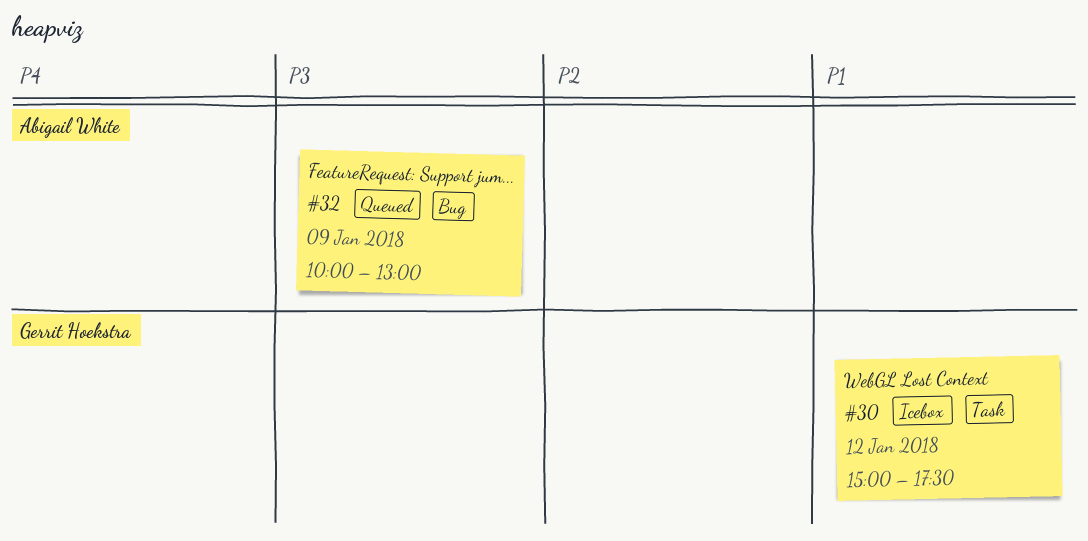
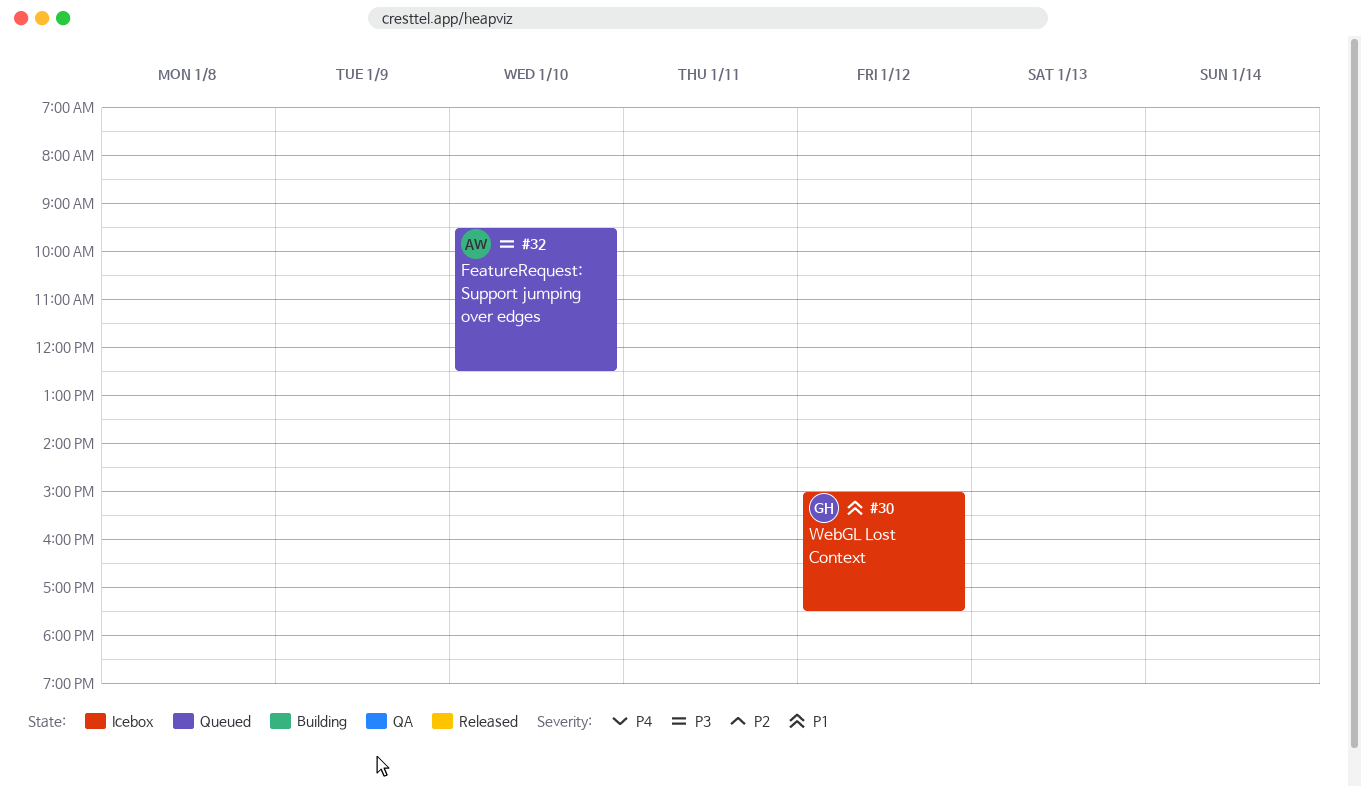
#32, day: Jan 9 -> Jan 10
#32, begins: 10:00 -> 09:30
#32, ends: 13:00 -> 12:30

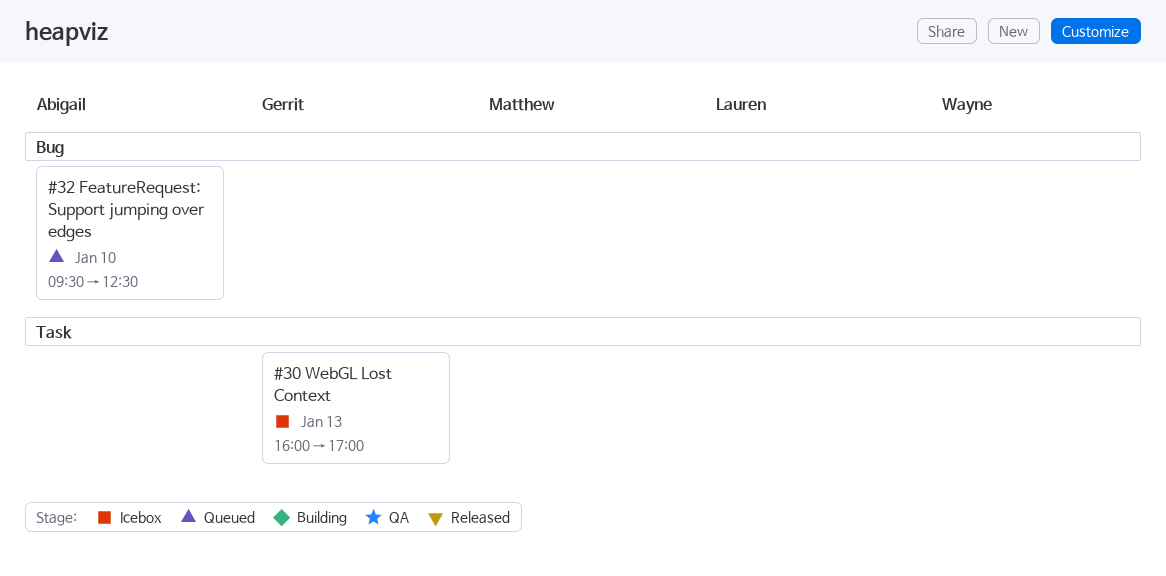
#30, day: Jan 12 -> Jan 13
#30, begins: 15:00 -> 16:00
#30, ends: 17:30 -> 17:00

